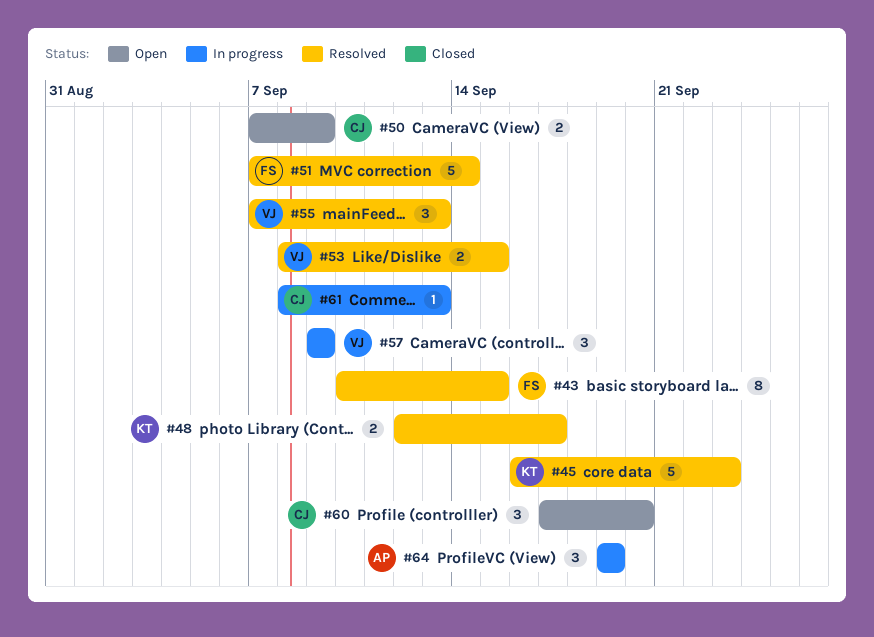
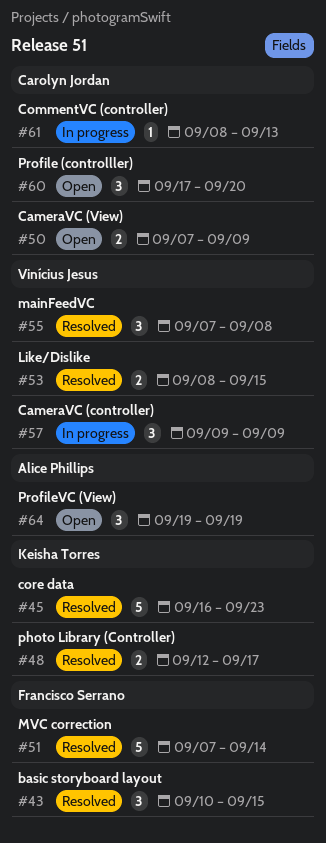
#43, estimate: 8 -> 3
#55, due: Sep 13 -> Sep 8
#64, status: In progress -> Open

